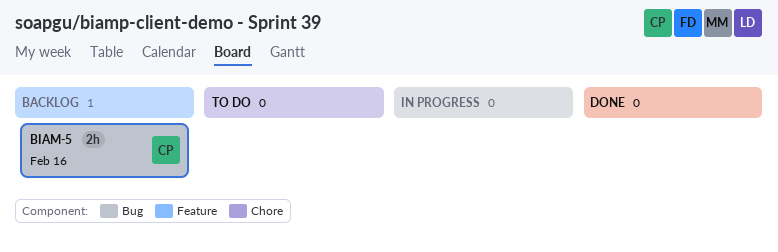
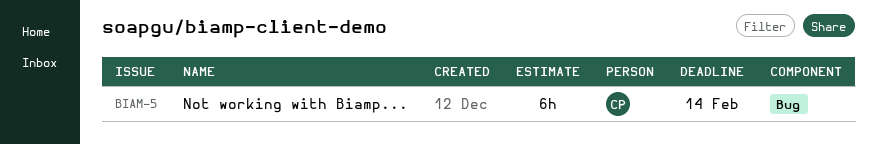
BIAM-5, estimate: 2h -> 6h
BIAM-5, due: Feb 16 -> Feb 14

